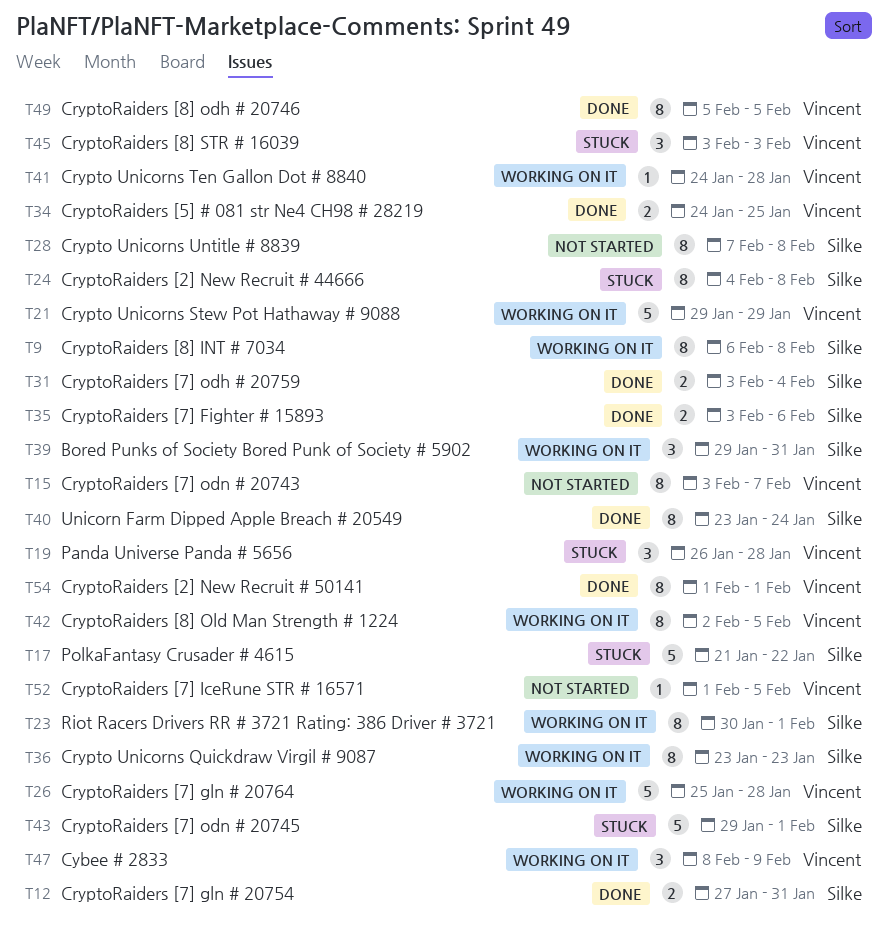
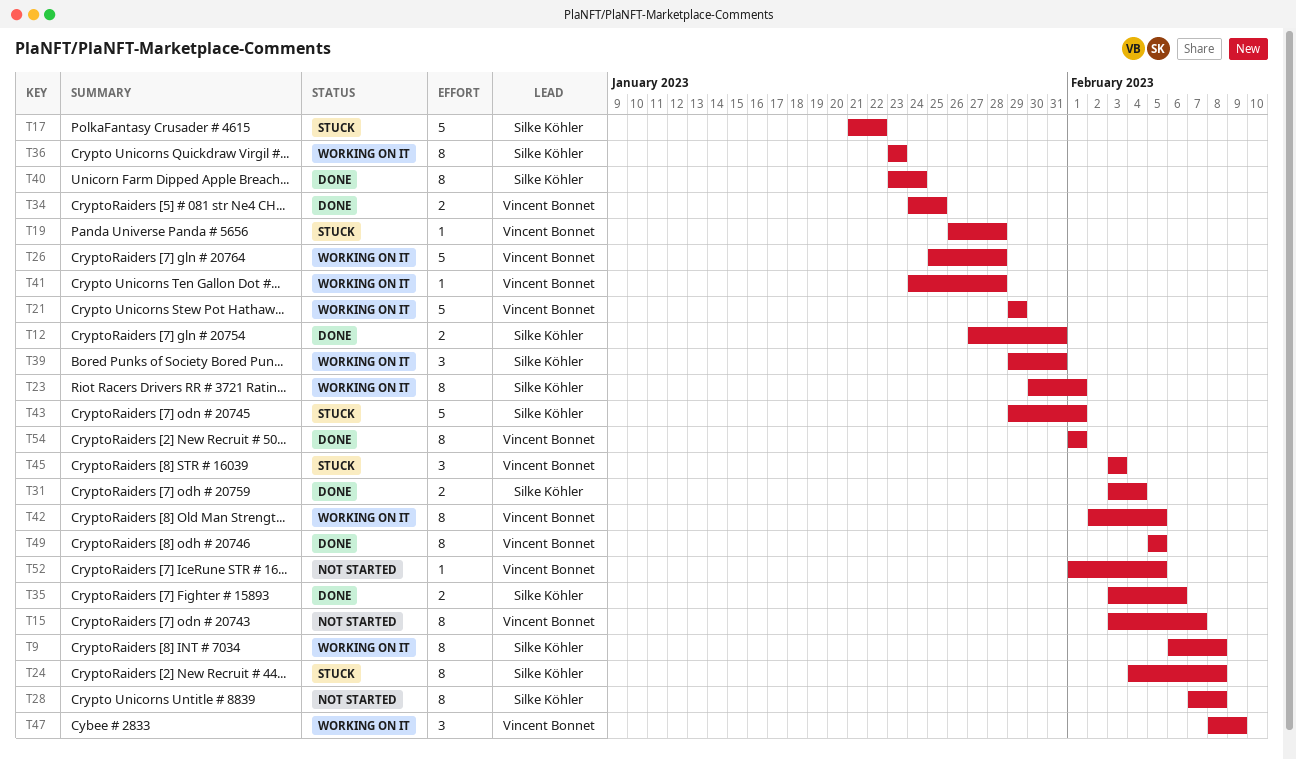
T19, estimate: 3 -> 1

